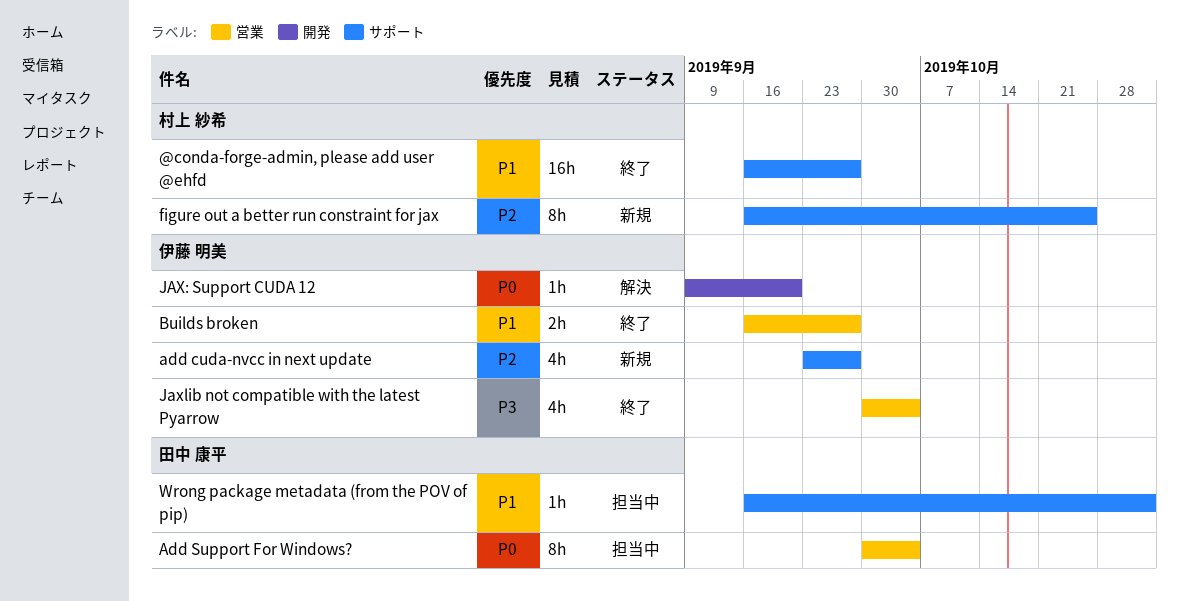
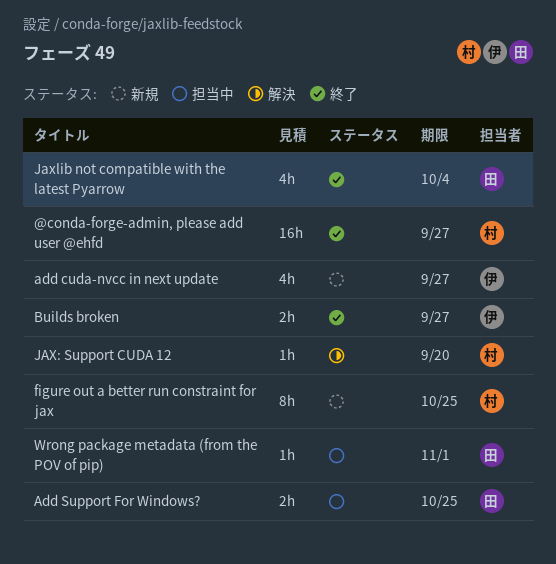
Add Support For Windows?, estimate: 8h -> 2h
Add Support For Windows?, due: Oct 4 -> Oct 25
JAX: Support CUDA 12, owner: 伊藤 明美 -> 村上 紗希
Jaxlib not compatible with the latest Pyarrow, owner: 伊藤 明美 -> 田中 康平

